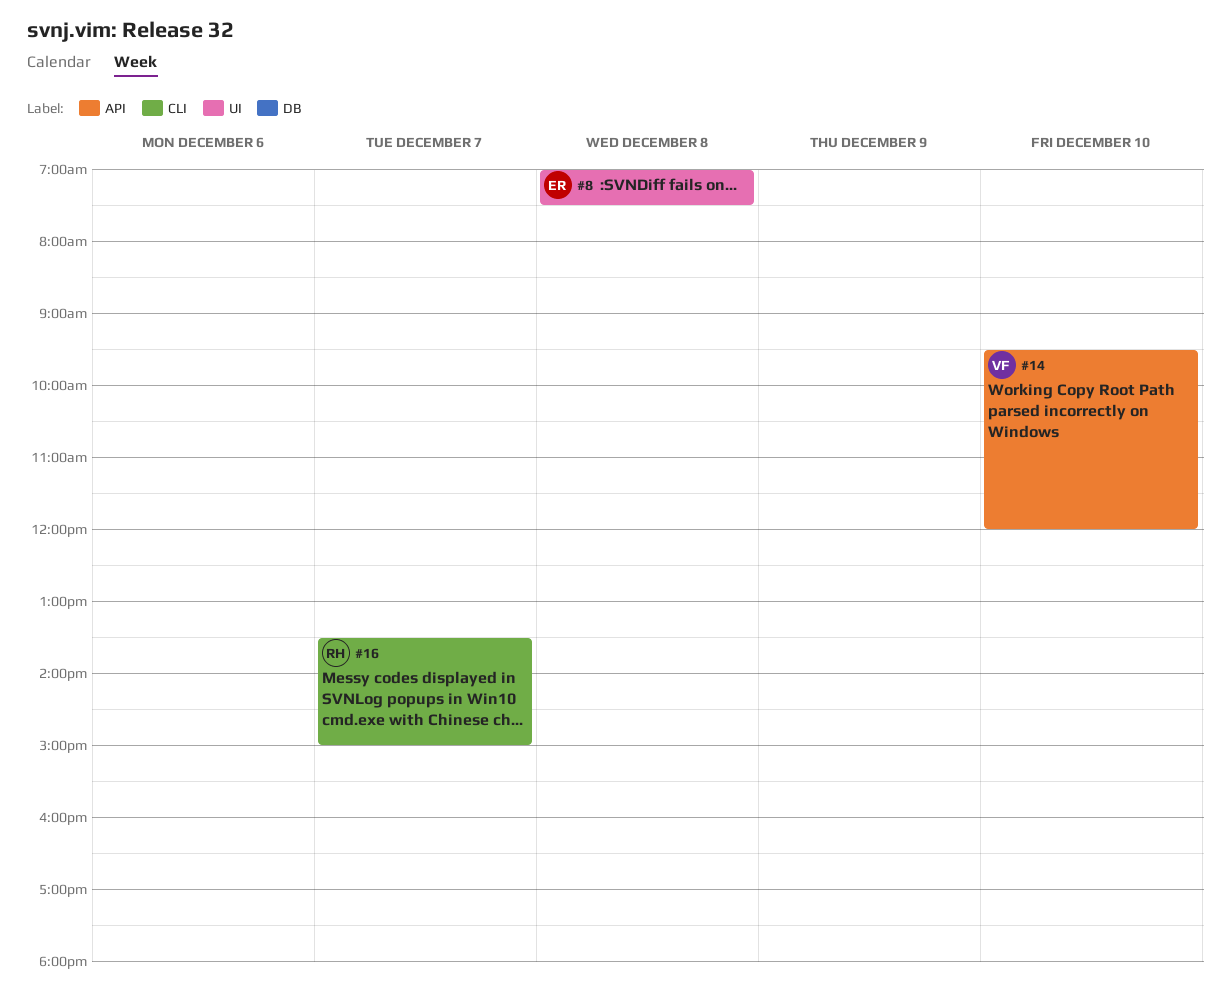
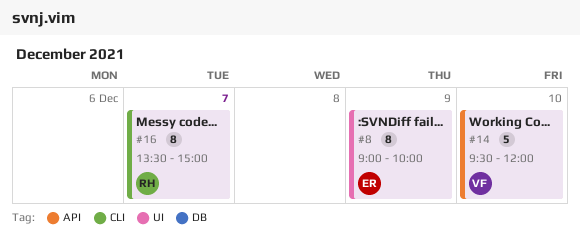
#8, day: Dec 8 -> Dec 9
#8, begins: 07:00 -> 09:00
#8, ends: 07:30 -> 10:00

